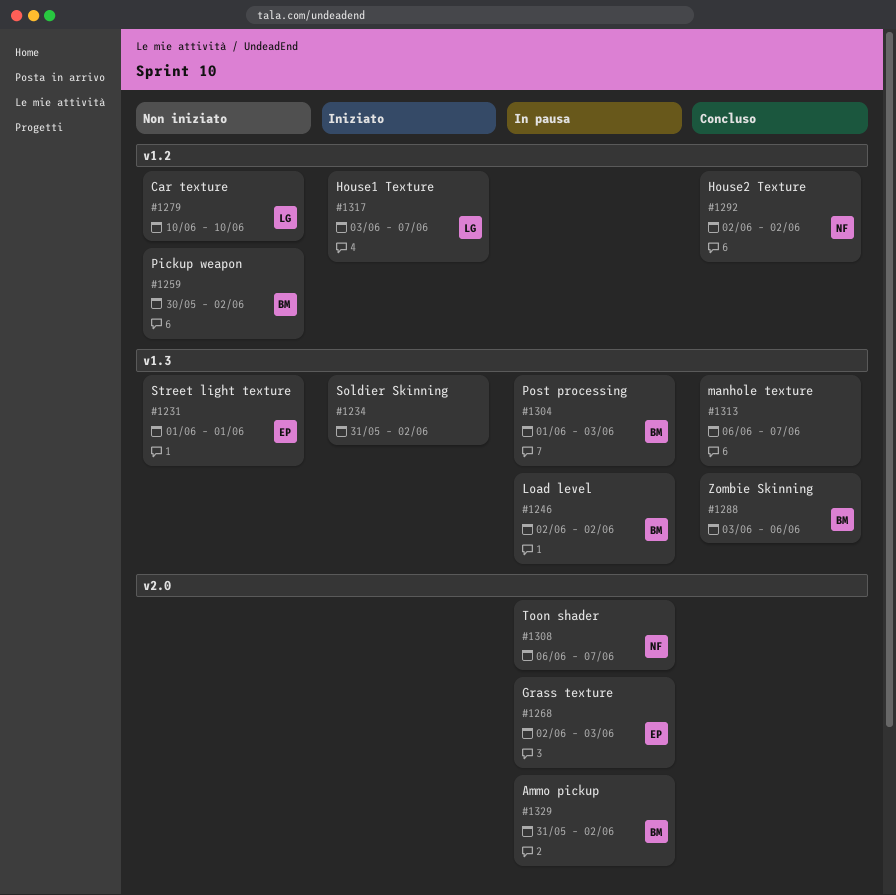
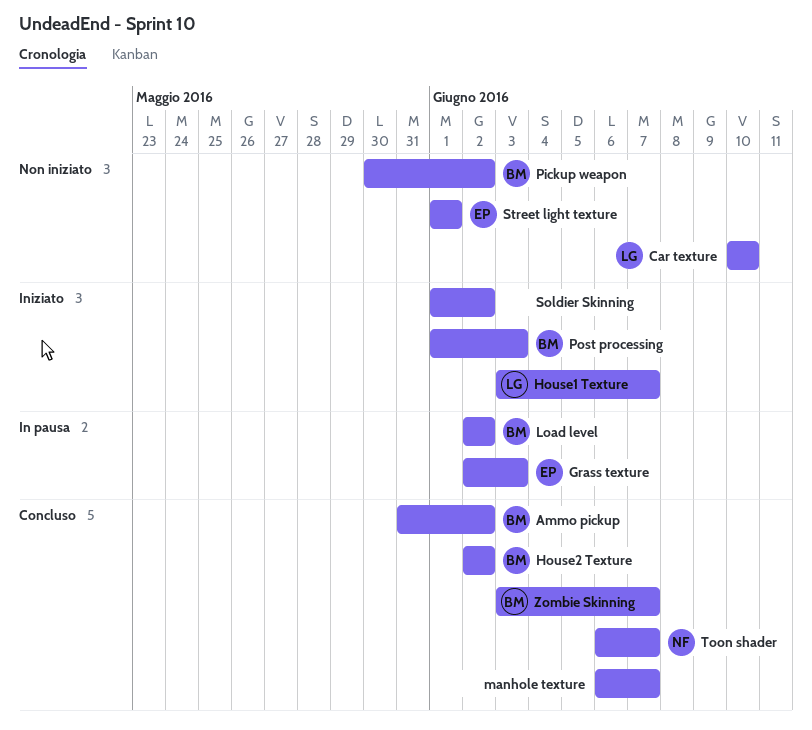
Ammo pickup, status: In pausa -> Concluso
House2 Texture, owner: NF -> BM
Post processing, status: In pausa -> Iniziato
Soldier Skinning, start: May 31 -> Jun 1
Toon shader, status: In pausa -> Concluso
Zombie Skinning, due: Jun 6 -> Jun 7

